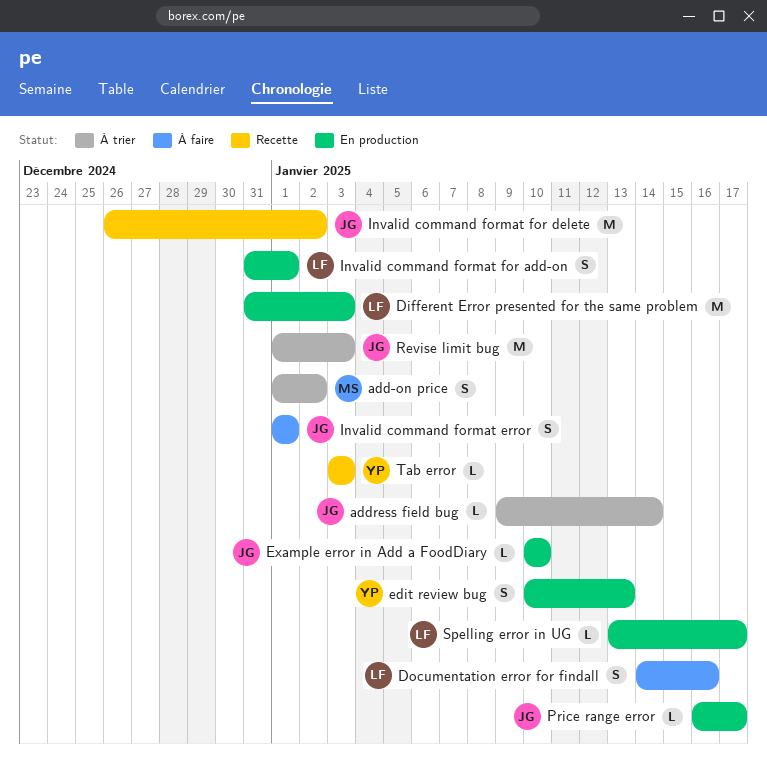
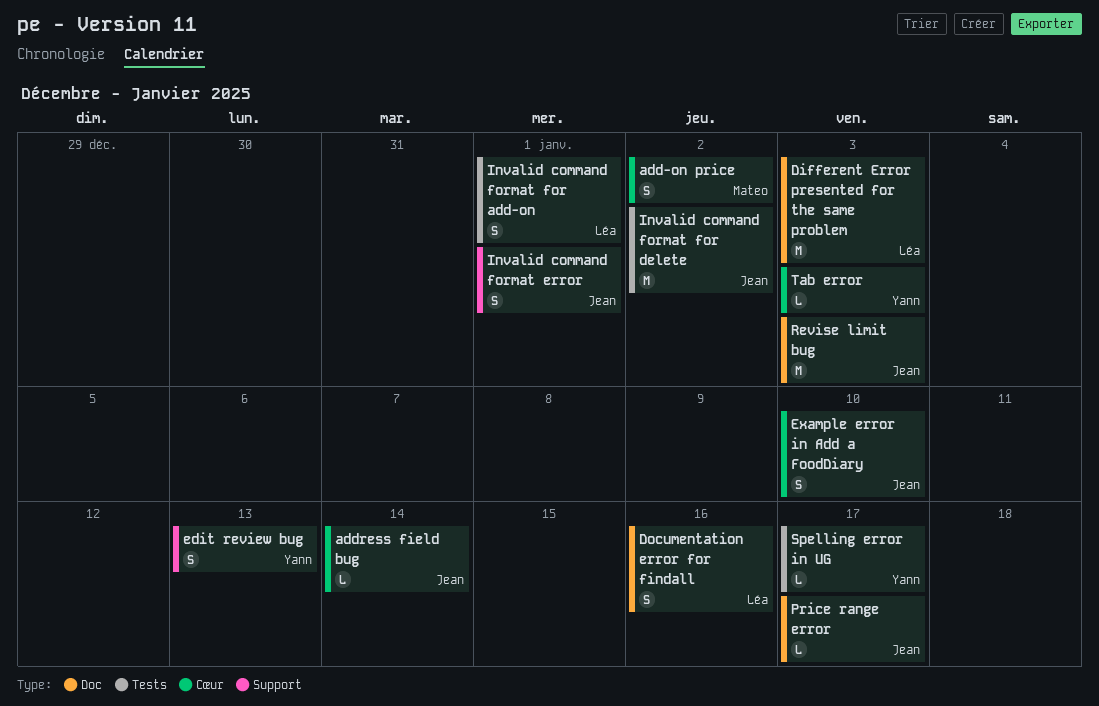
Example error in Add a FoodDiary, estimate: L -> S
Spelling error in UG, owner: Léa -> Yann

